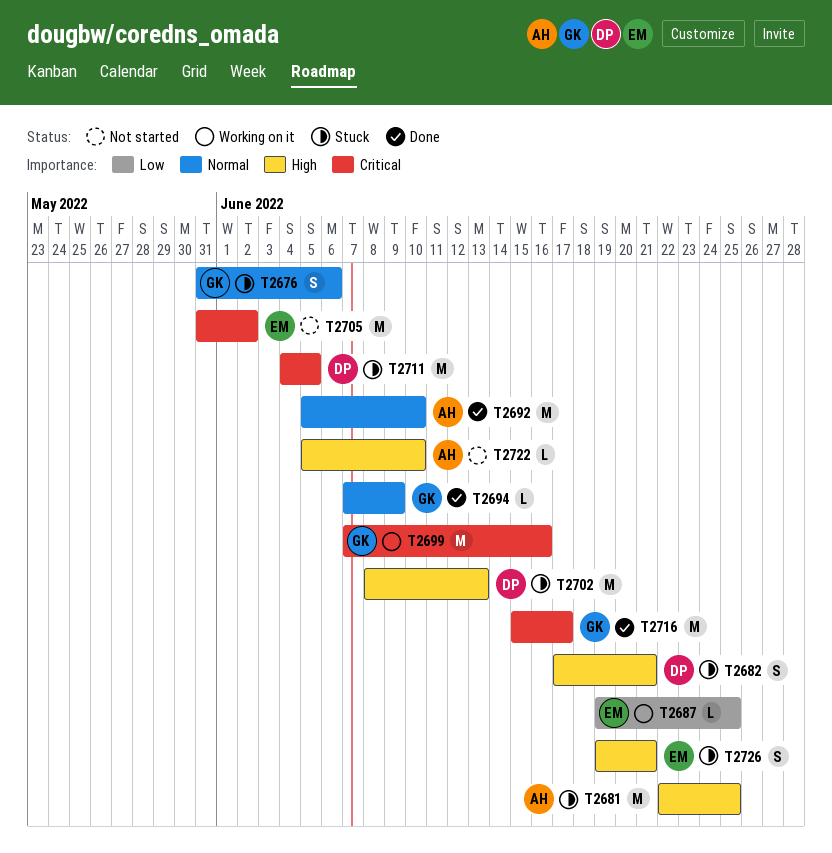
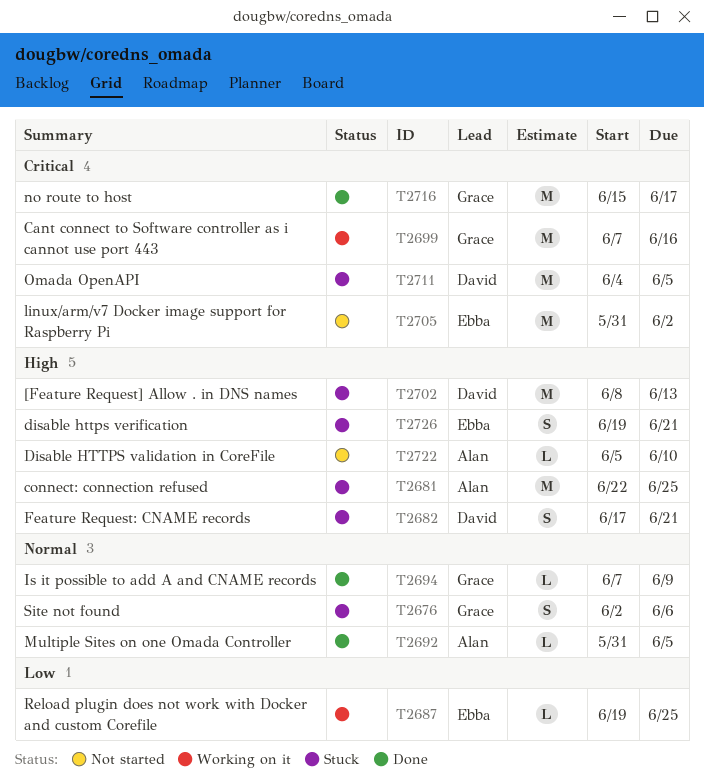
T2676, start: May 31 -> Jun 2
T2692, estimate: M -> L
T2692, start: Jun 5 -> May 31
T2692, due: Jun 10 -> Jun 5

